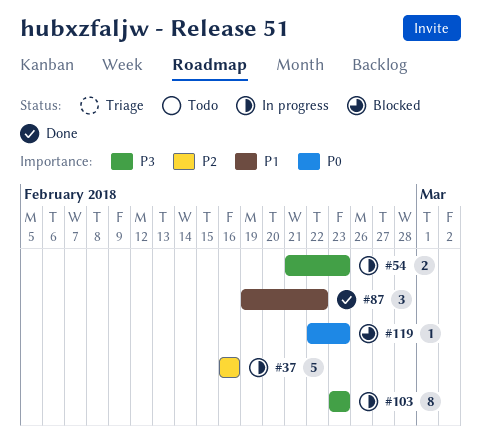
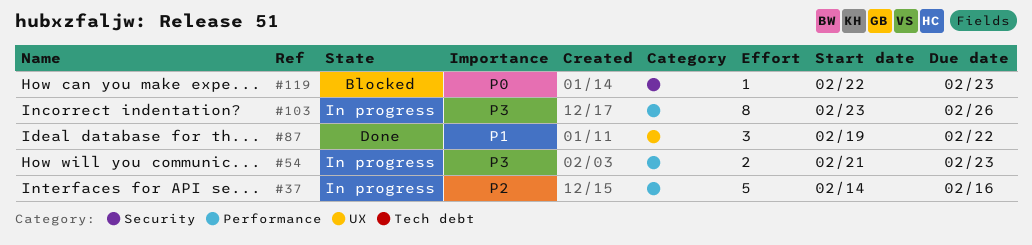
#37, start: Feb 16 -> Feb 14
#103, due: Feb 23 -> Feb 26

